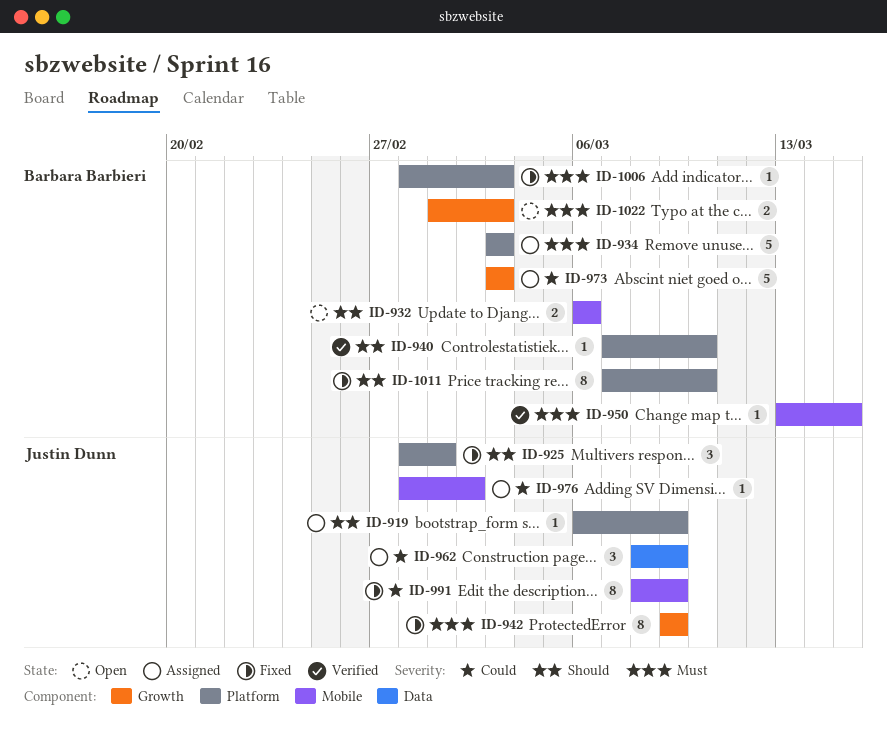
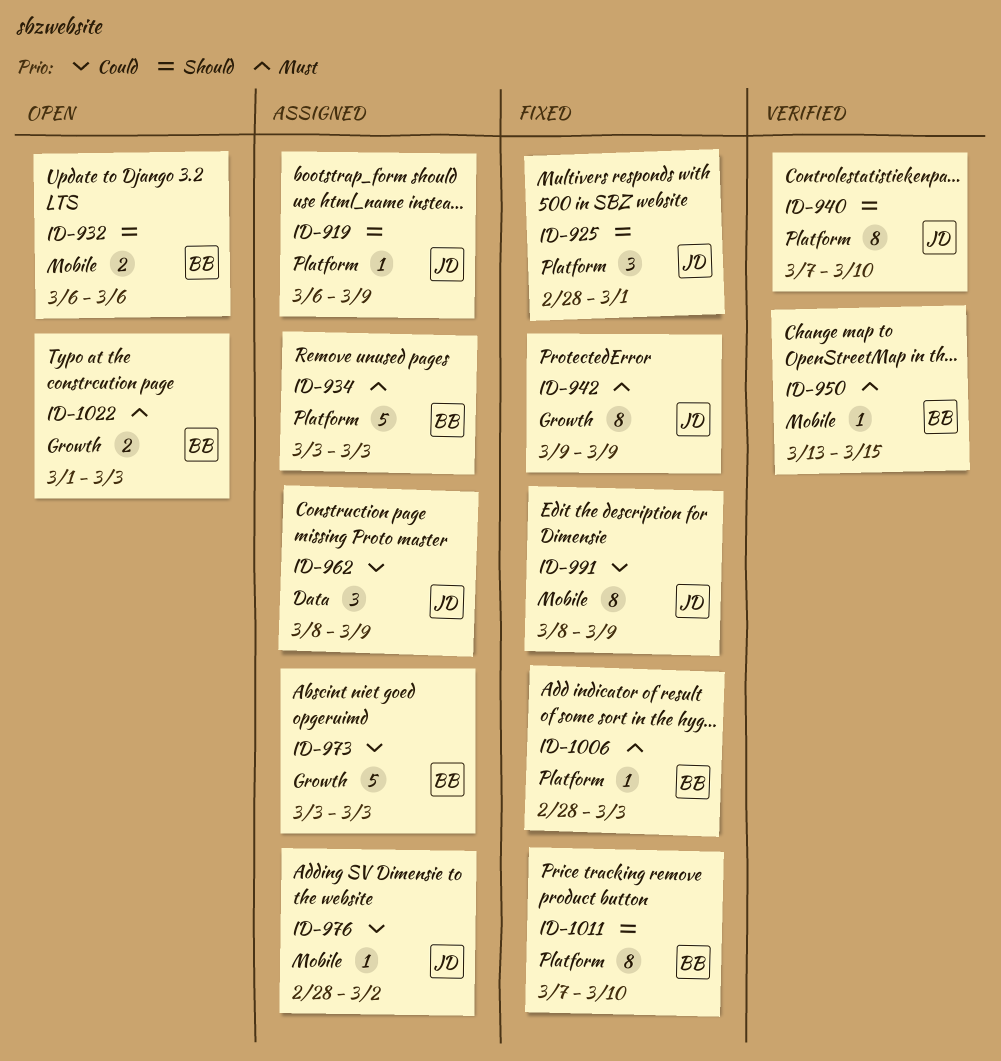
ID-940, owner: Barbara Barbieri -> Justin Dunn
ID-940, estimate: 1 -> 8

